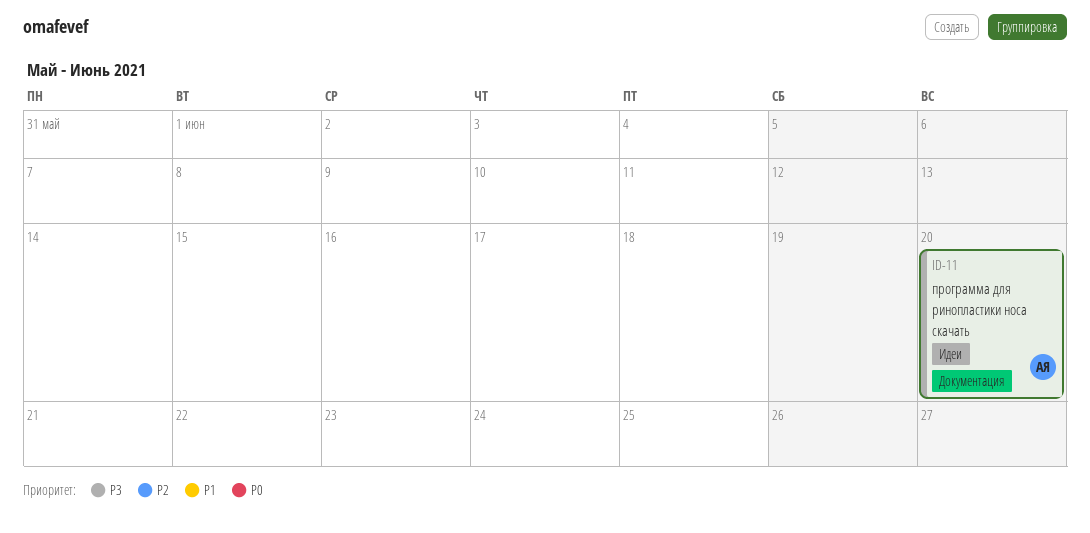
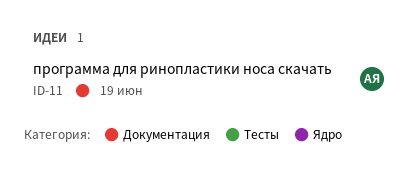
ID-11, due: Jun 20 -> Jun 19

